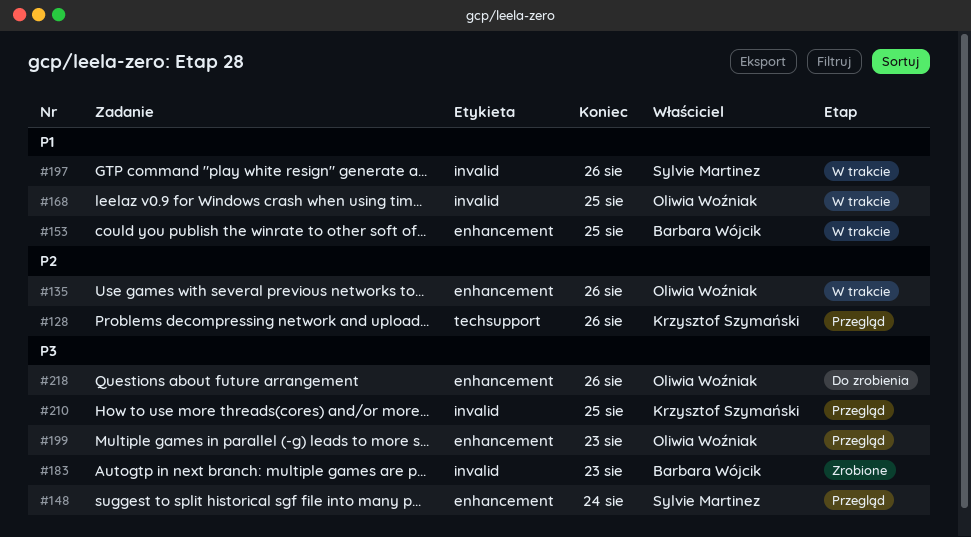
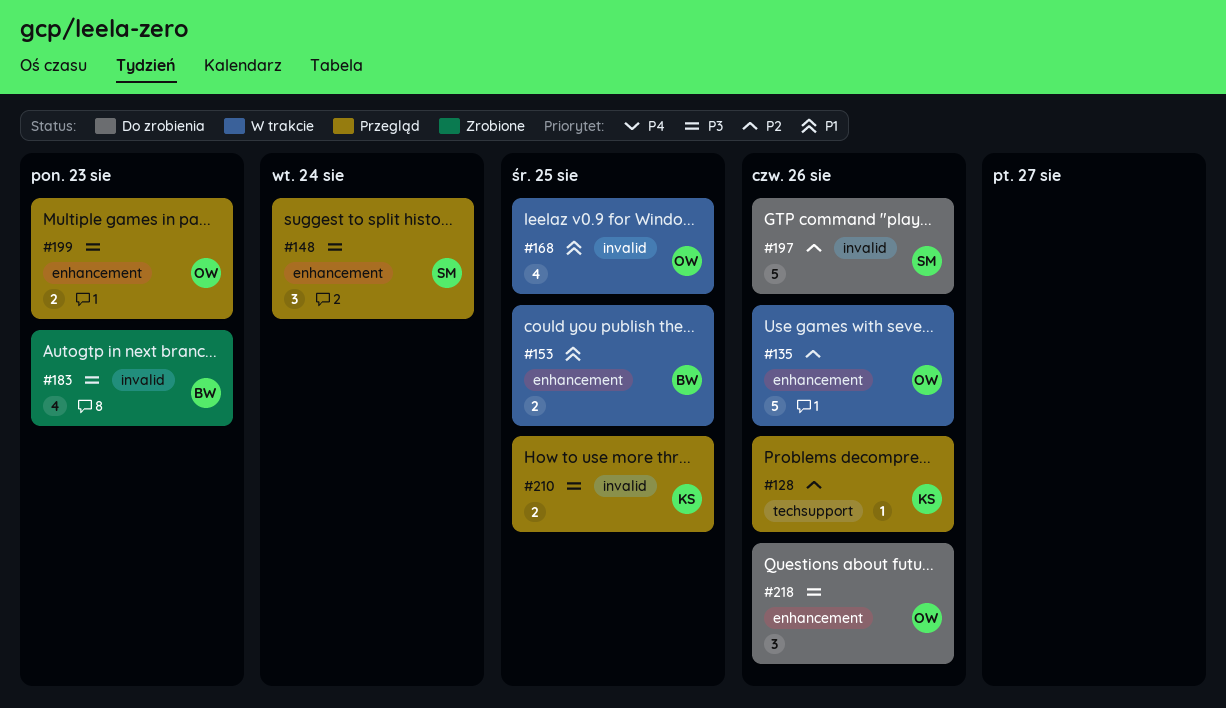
#197, status: W trakcie -> Do zrobienia
#197, priority: P1 -> P2

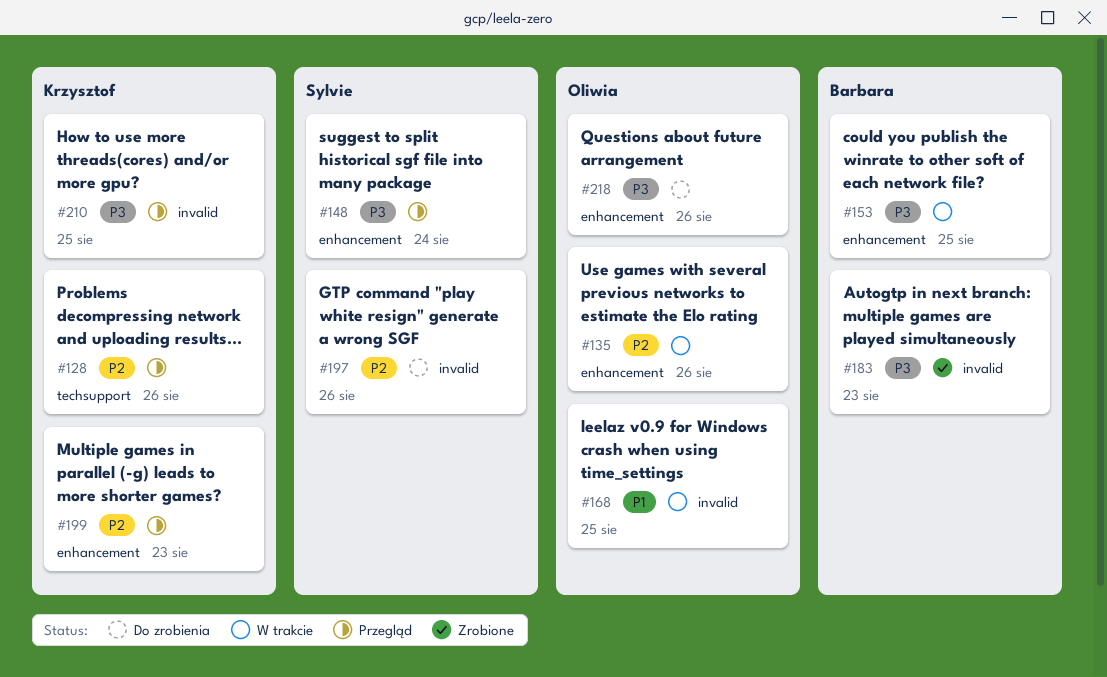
#153, priority: P1 -> P3
#199, owner: Oliwia -> Krzysztof
#199, priority: P3 -> P2

